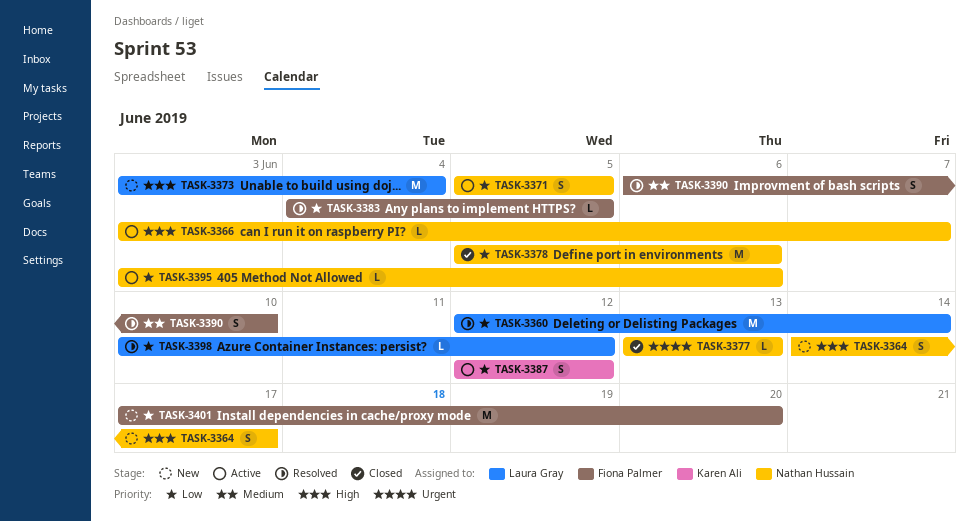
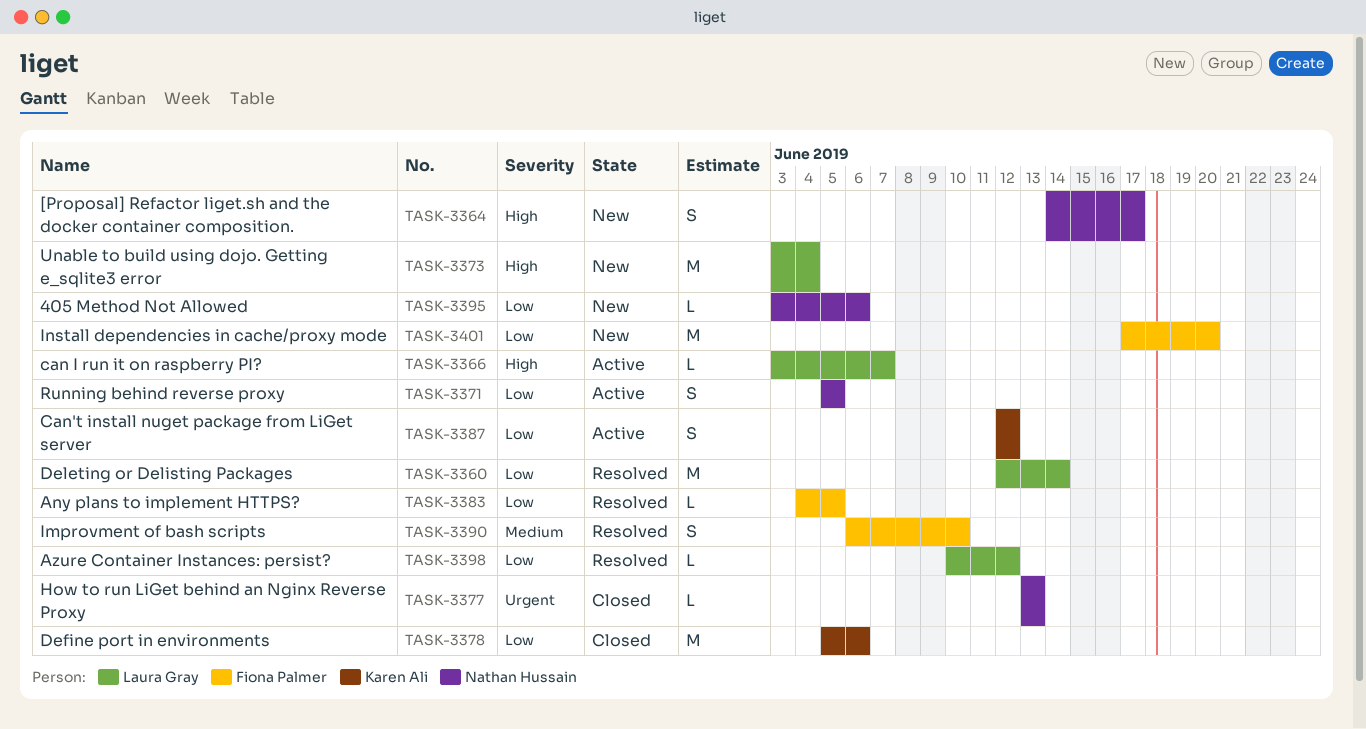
TASK-3366, owner: Nathan Hussain -> Laura Gray
TASK-3378, owner: Nathan Hussain -> Karen Ali
TASK-3395, status: Active -> New

